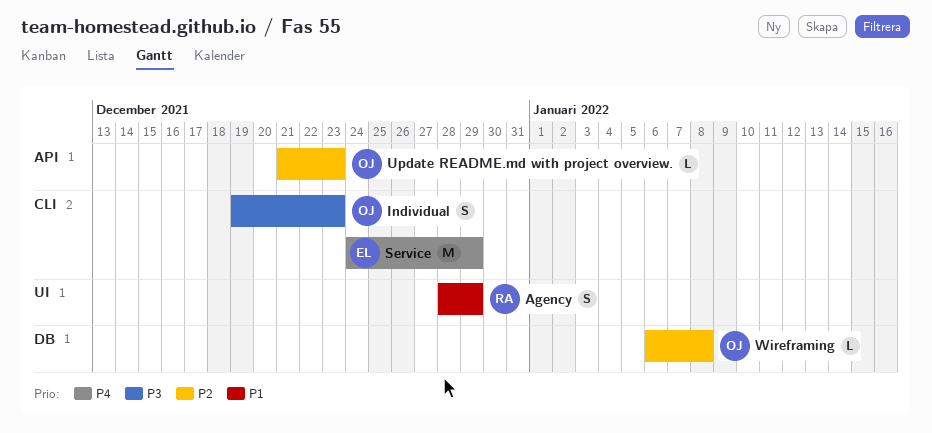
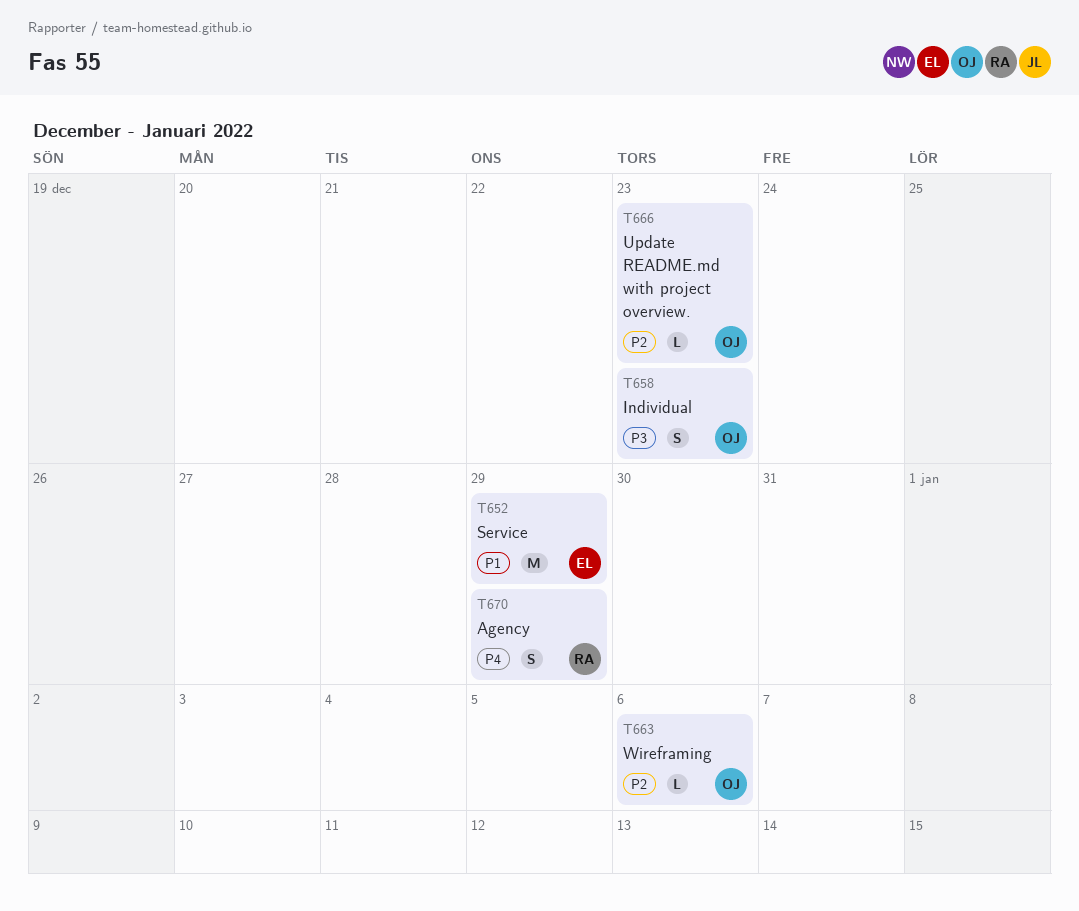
Agency, priority: P1 -> P4
Service, priority: P4 -> P1
Wireframing, due: Jan 8 -> Jan 6

